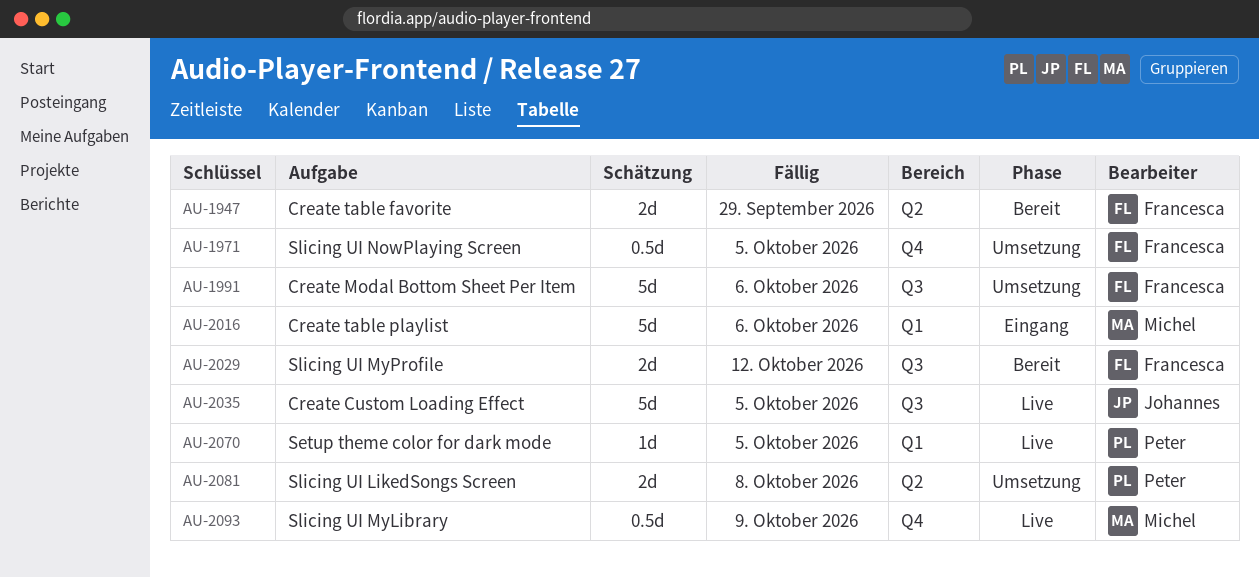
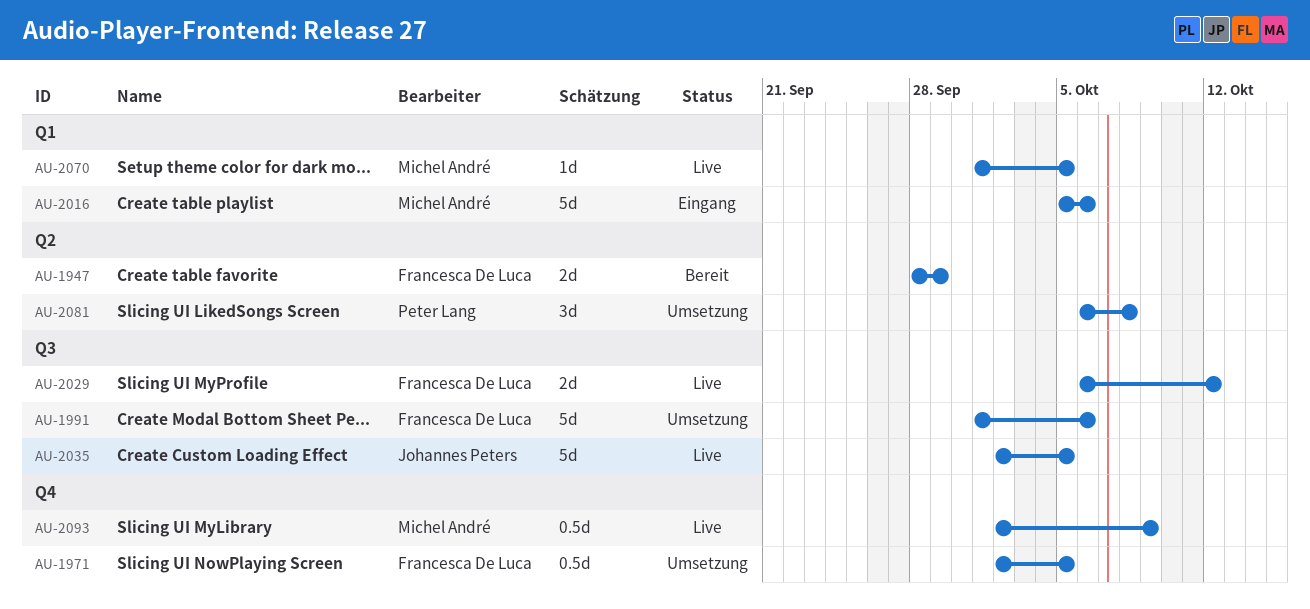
AU-2029, status: Bereit -> Live
AU-2070, owner: Peter Lang -> Michel André
AU-2081, estimate: 2d -> 3d

